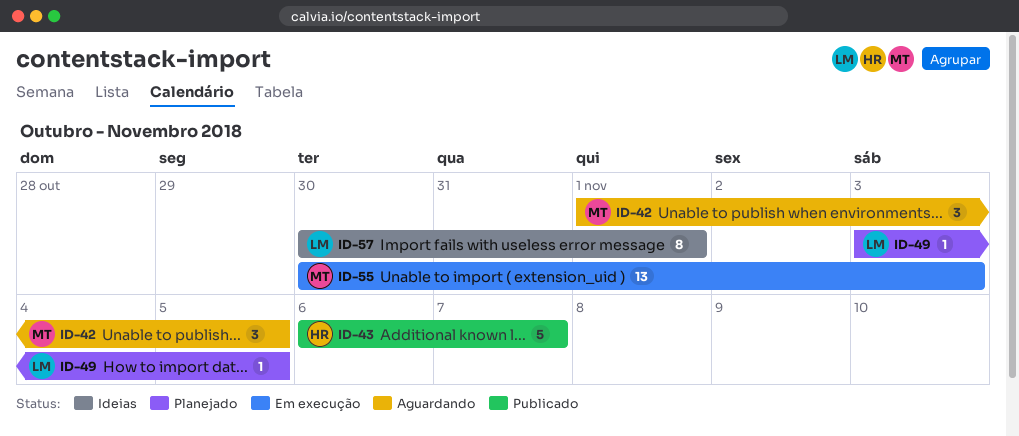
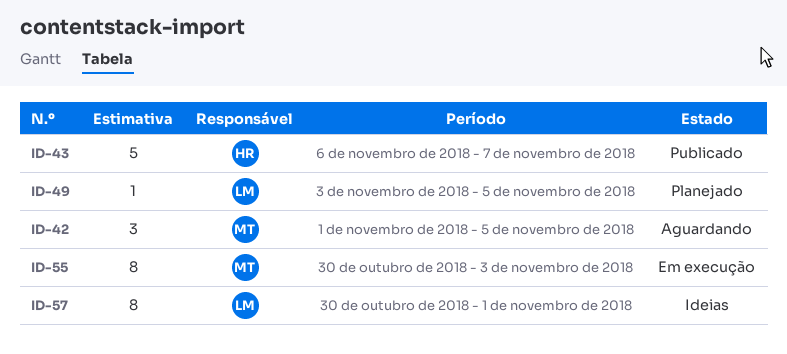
ID-55, estimate: 13 -> 8

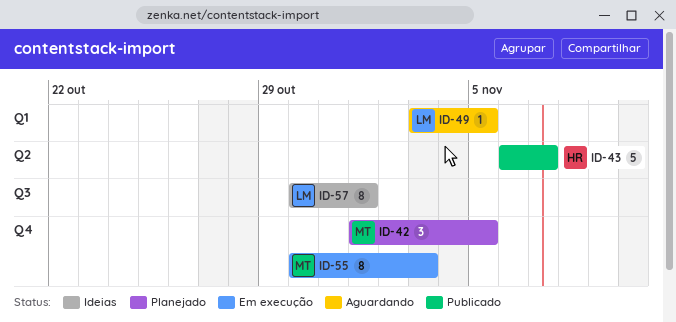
ID-42, status: Aguardando -> Planejado
ID-49, status: Planejado -> Aguardando

